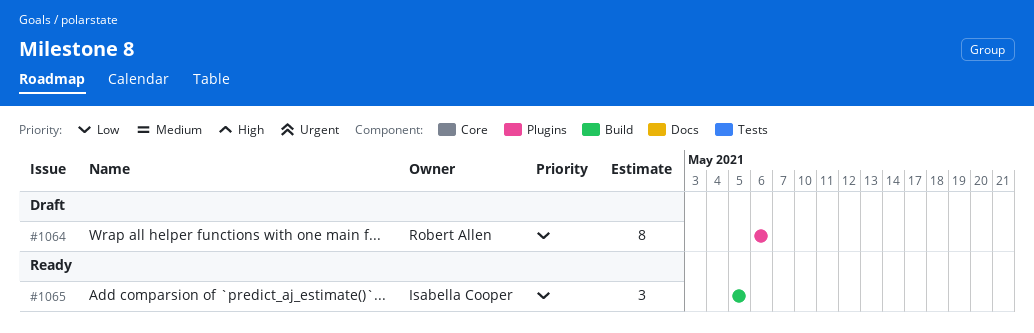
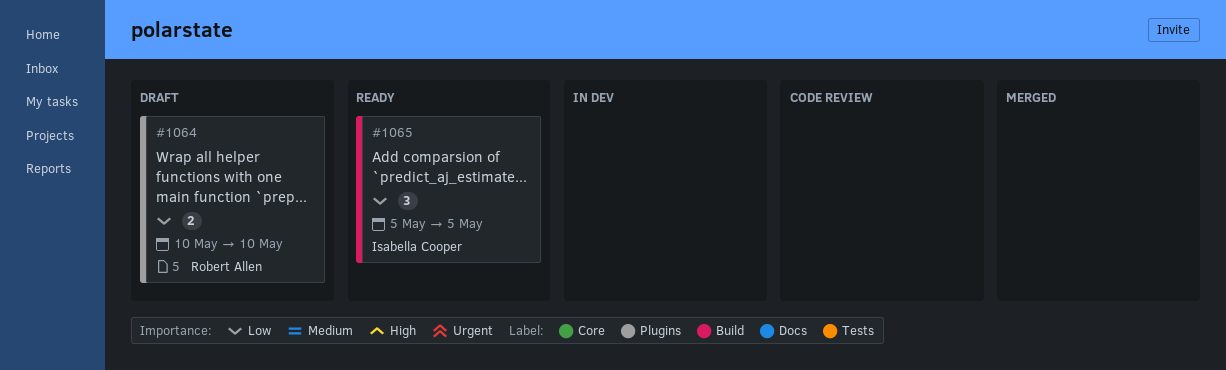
#1064, estimate: 8 -> 2
#1064, start: May 6 -> May 10
#1064, due: May 6 -> May 10

